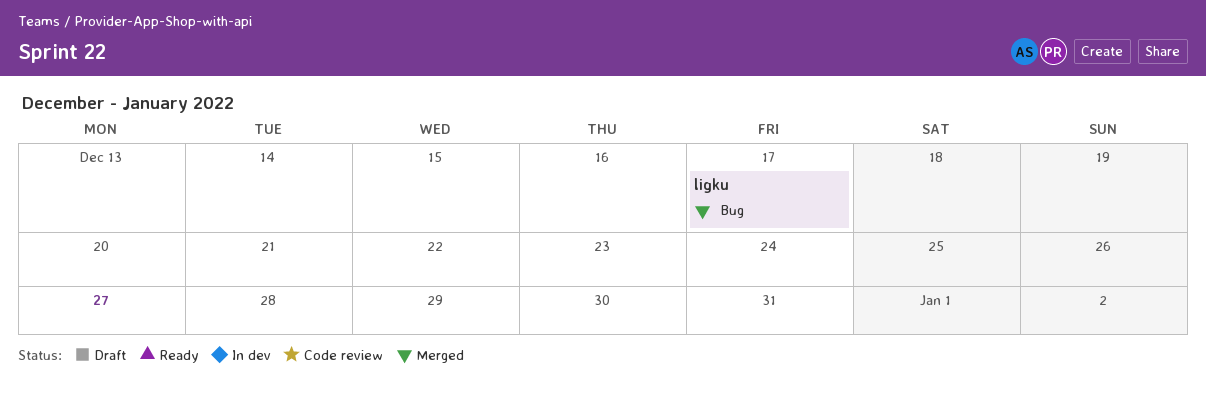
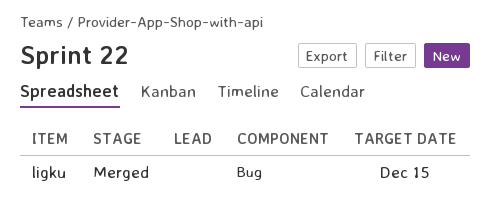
ligku, due: Dec 17 -> Dec 15

